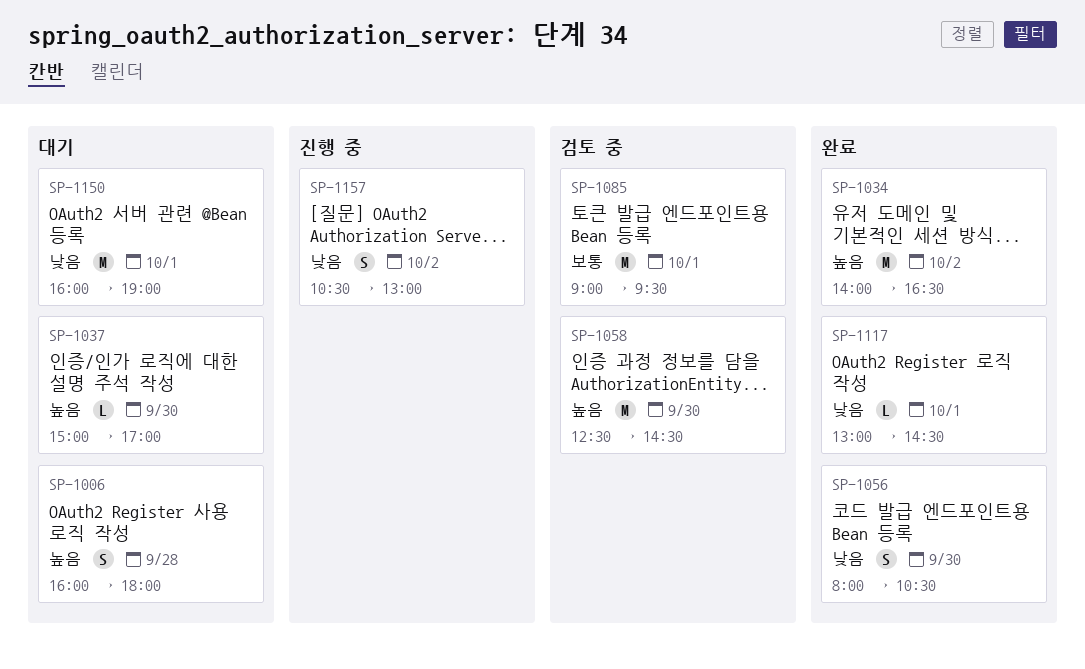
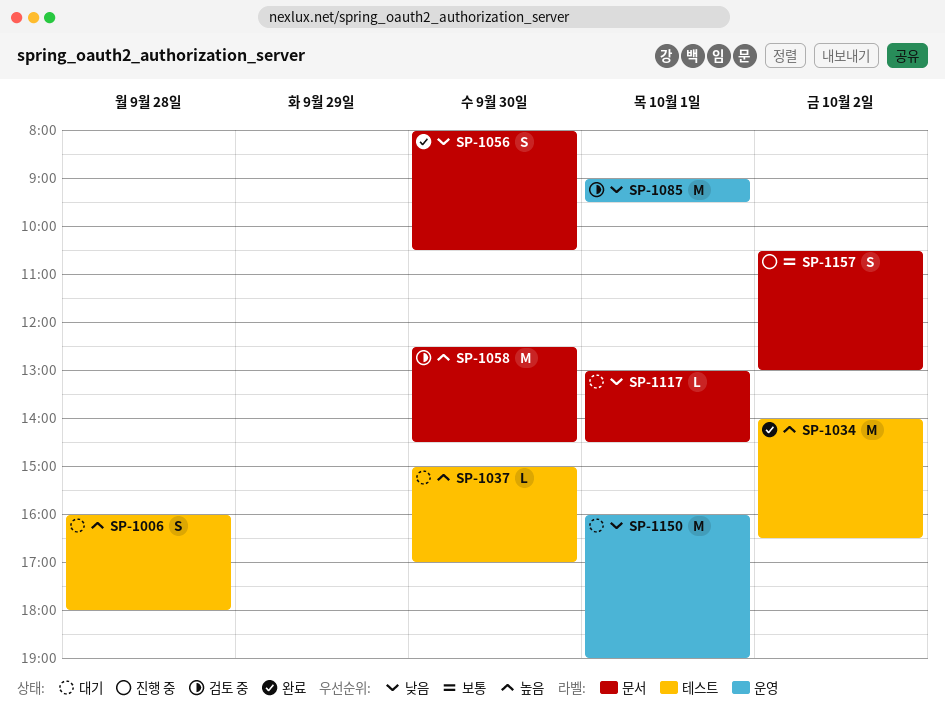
SP-1085, priority: 보통 -> 낮음
SP-1117, status: 완료 -> 대기
SP-1157, priority: 낮음 -> 보통

